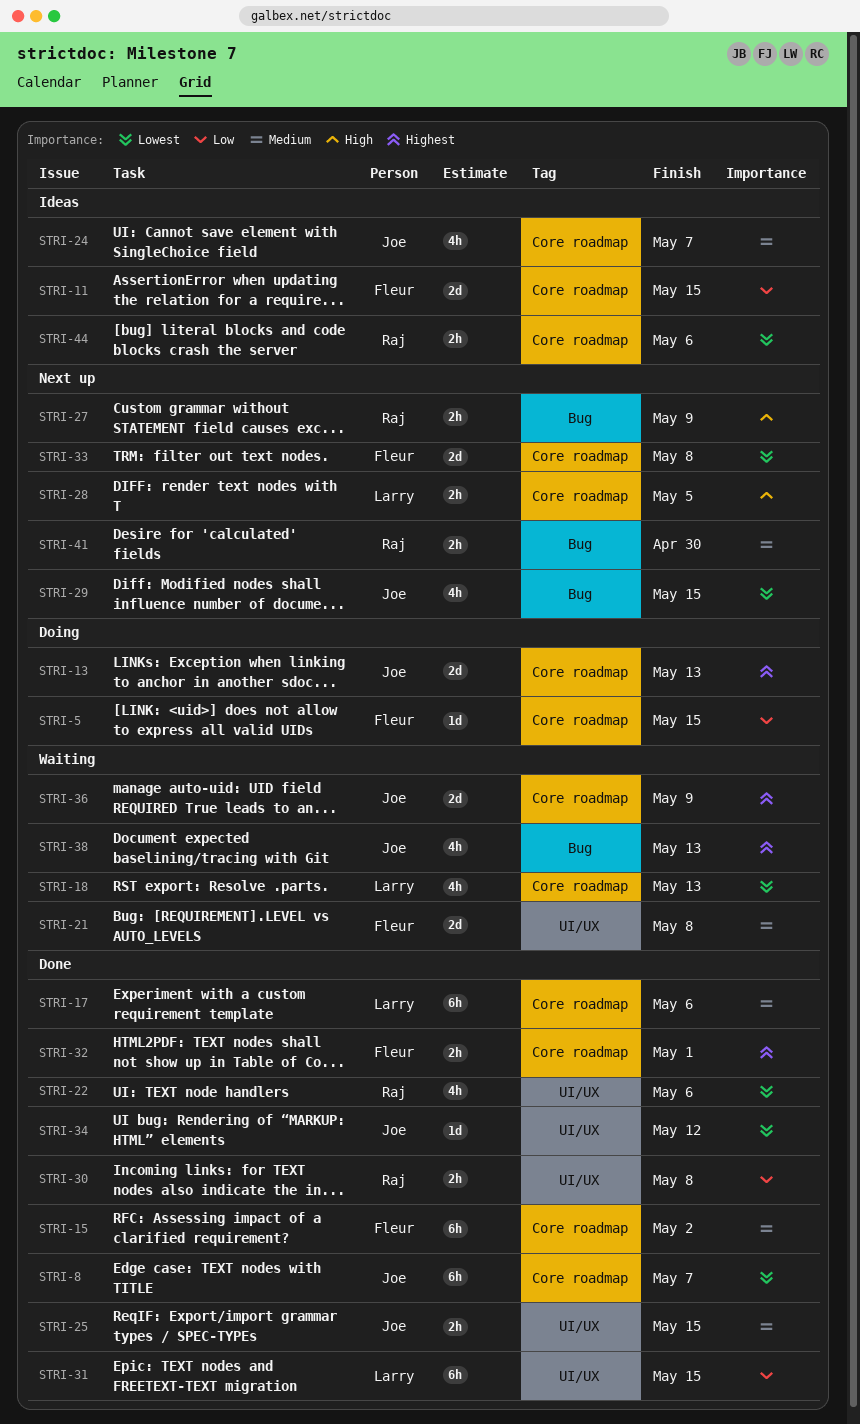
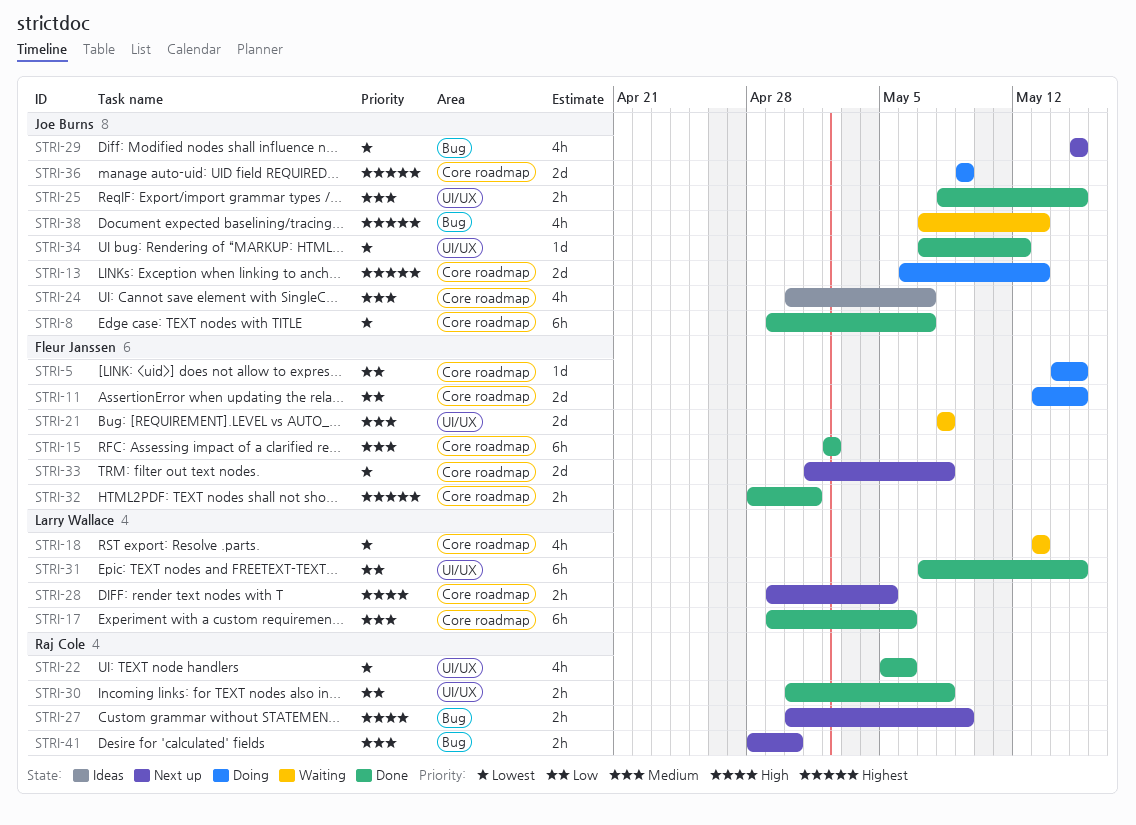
STRI-11, status: Ideas -> Doing
STRI-36, status: Waiting -> Doing
STRI-44: present -> none

